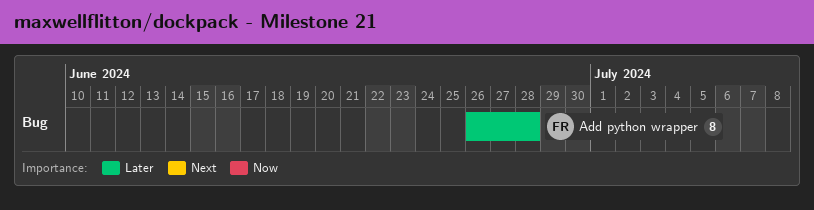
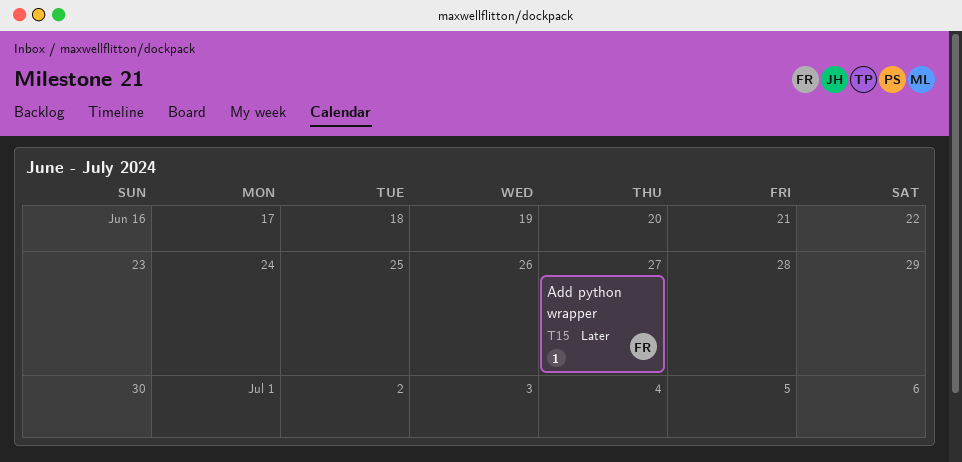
Add python wrapper, estimate: 8 -> 1
Add python wrapper, due: Jun 28 -> Jun 27

